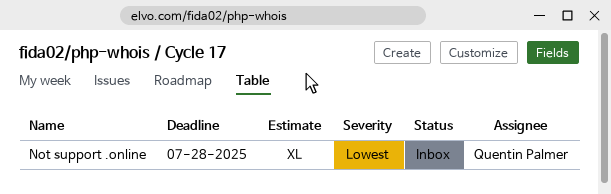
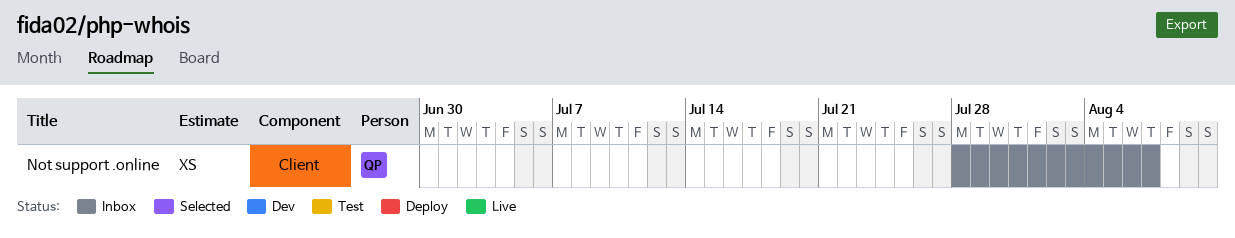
Not support .online, estimate: XL -> XS
Not support .online, due: Jul 28 -> Aug 7

